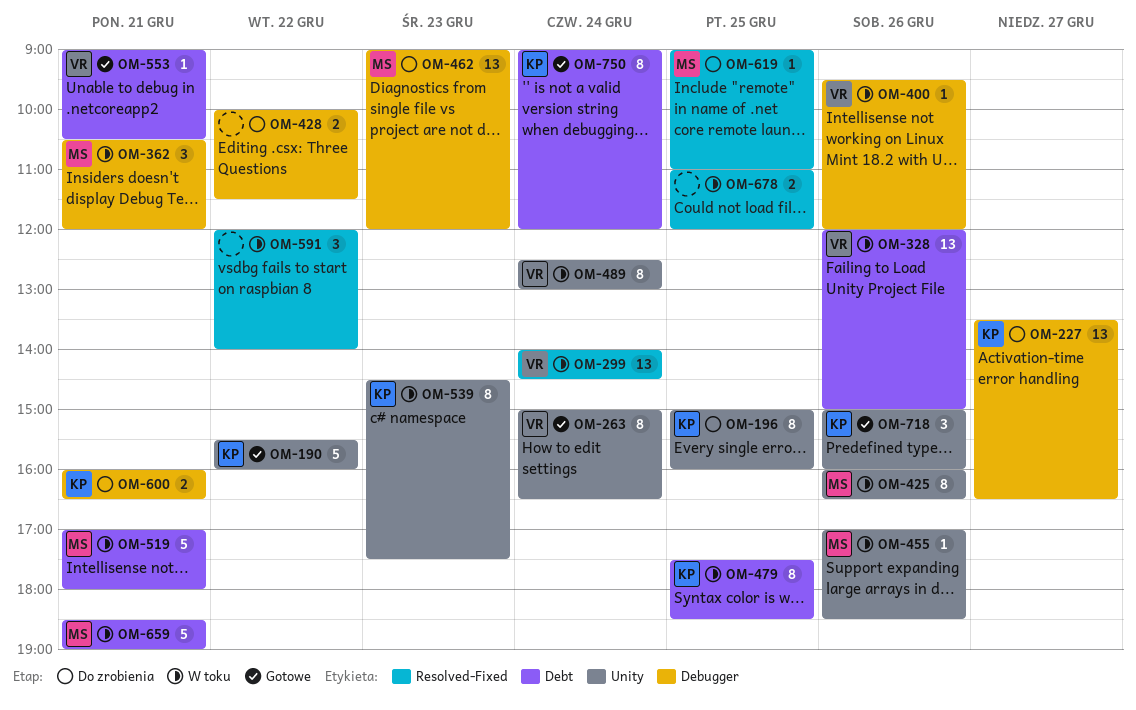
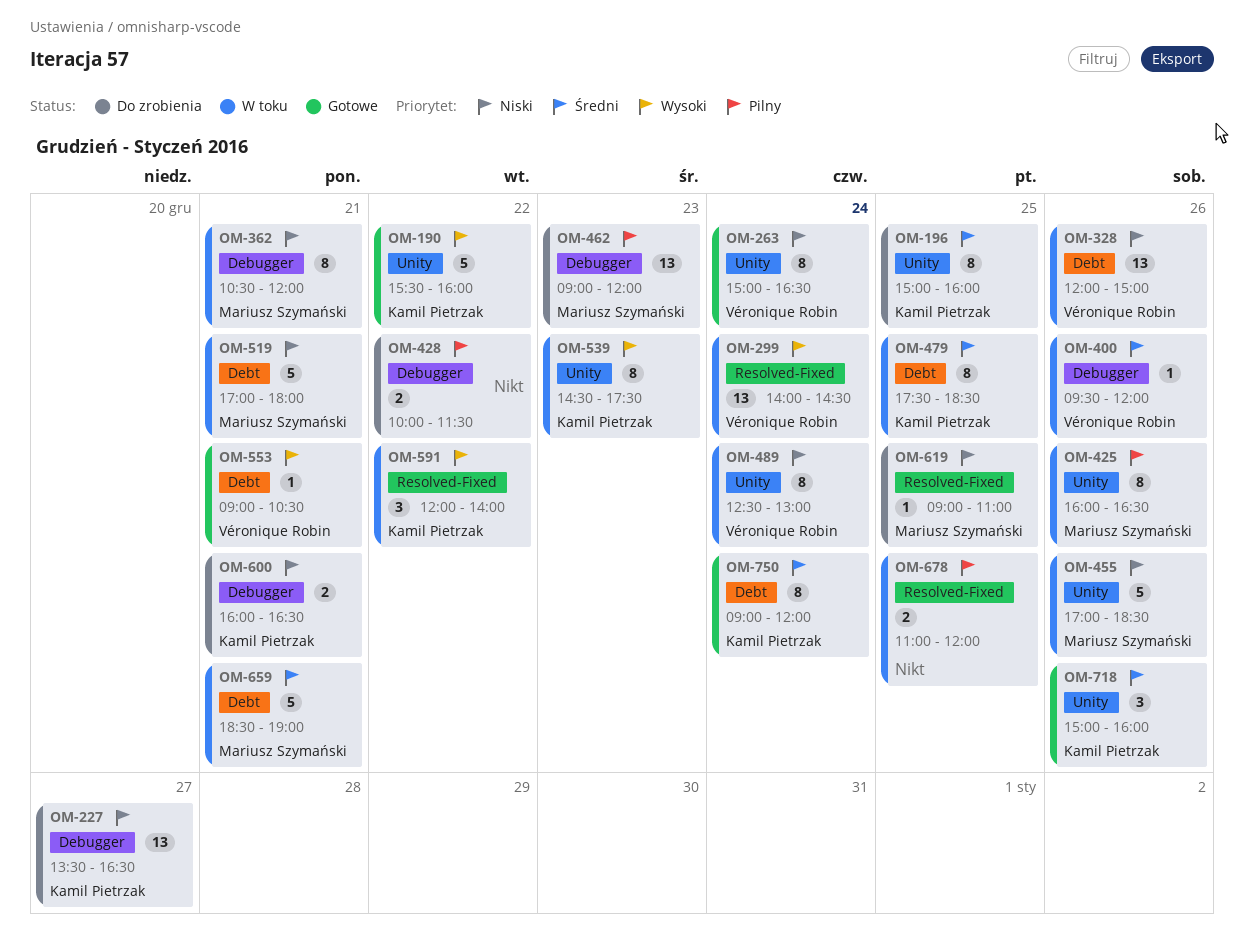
OM-362, estimate: 3 -> 8
OM-455, estimate: 1 -> 5
OM-591, owner: none -> Kamil Pietrzak

